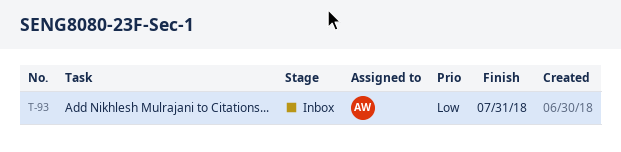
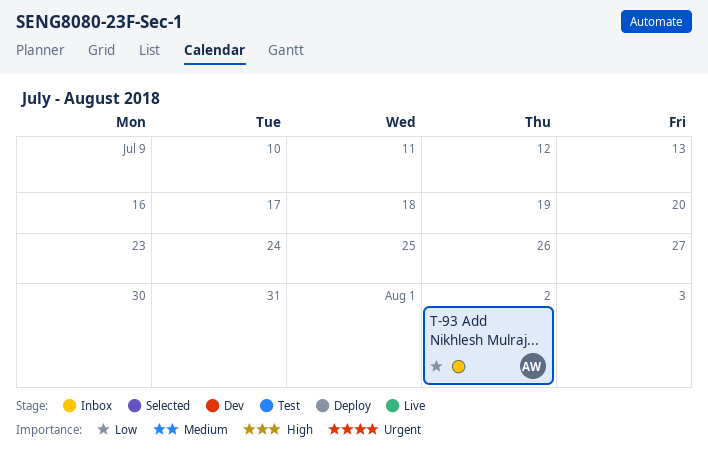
T-93, due: Jul 31 -> Aug 2

